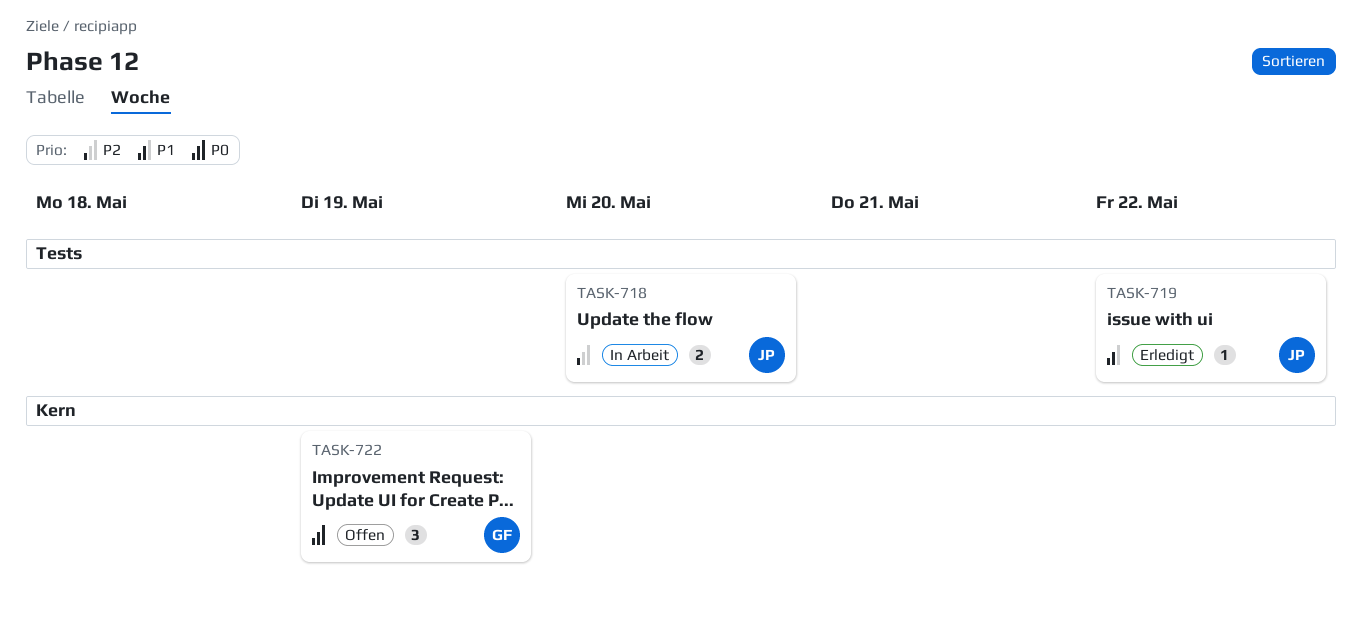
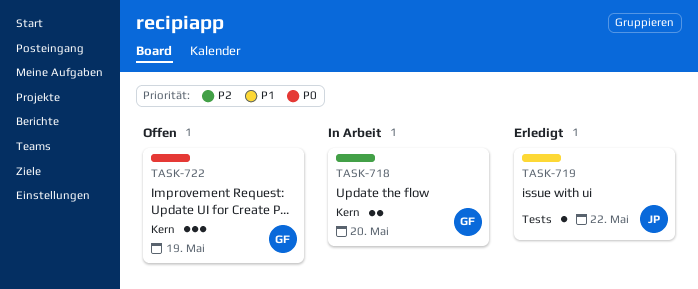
TASK-718, owner: JP -> GF
TASK-718, label: Tests -> Kern

